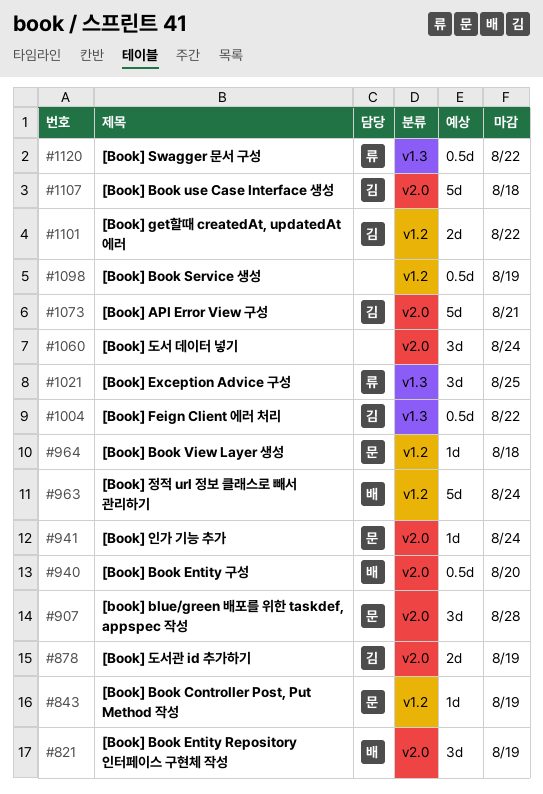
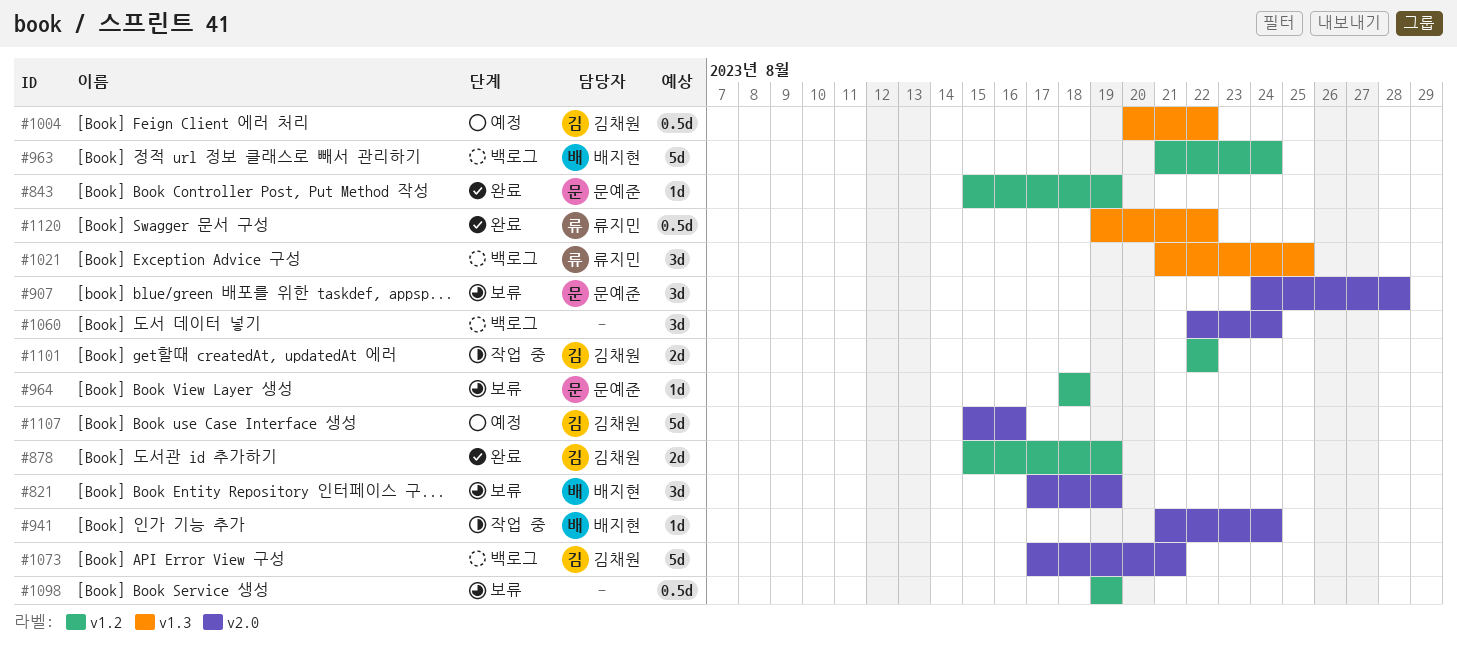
#878, label: v2.0 -> v1.2
#940: present -> none
#941, owner: 문예준 -> 배지현
#1107, due: Aug 18 -> Aug 16

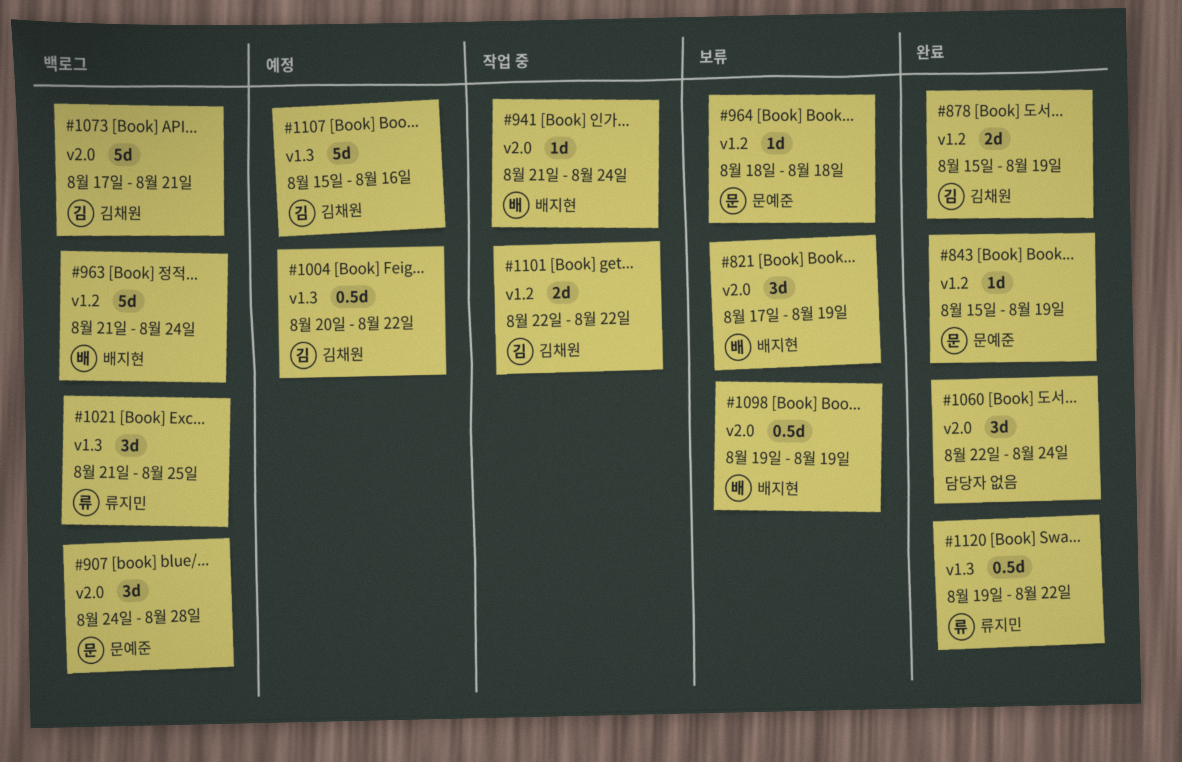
#907, status: 보류 -> 백로그
#1060, status: 백로그 -> 완료
#1098, owner: none -> 배지현
#1098, label: v1.2 -> v2.0
#1107, label: v2.0 -> v1.3

